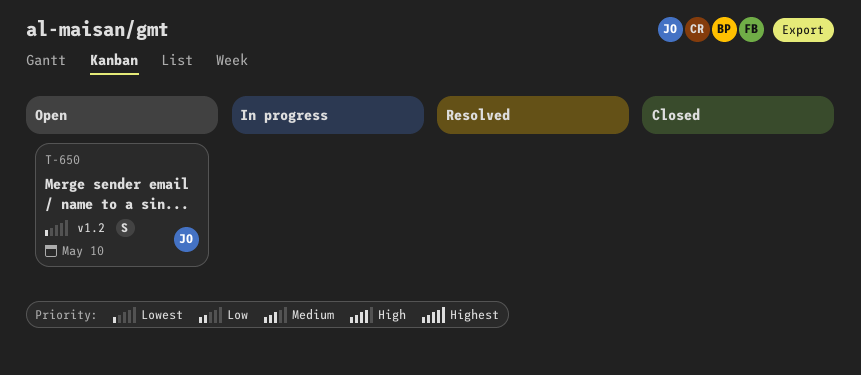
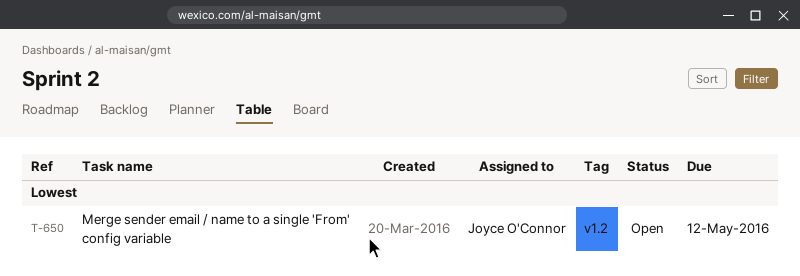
T-650, due: May 10 -> May 12

